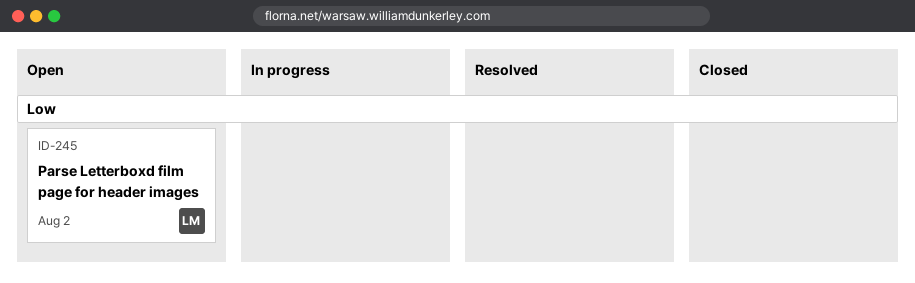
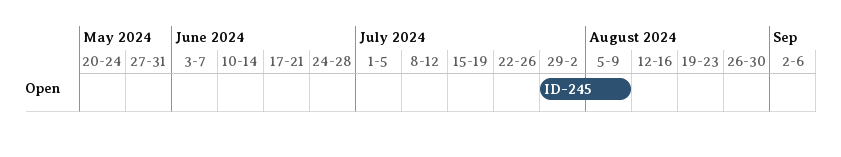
ID-245, due: Aug 2 -> Aug 9

